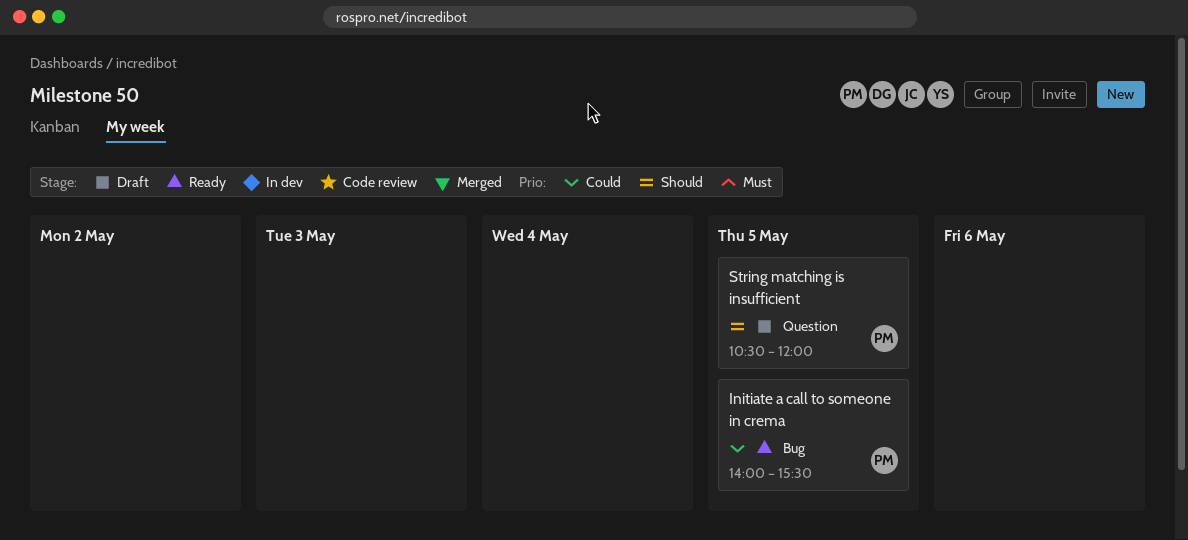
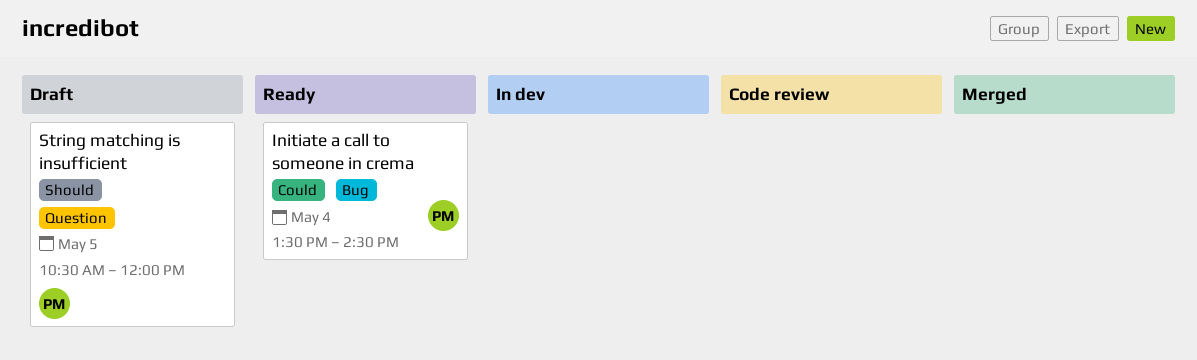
Initiate a call to someone in crema, day: May 5 -> May 4
Initiate a call to someone in crema, begins: 14:00 -> 13:30
Initiate a call to someone in crema, ends: 15:30 -> 14:30

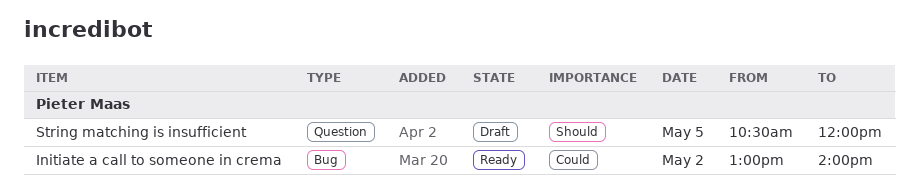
Initiate a call to someone in crema, day: May 4 -> May 2
Initiate a call to someone in crema, begins: 13:30 -> 13:00
Initiate a call to someone in crema, ends: 14:30 -> 14:00

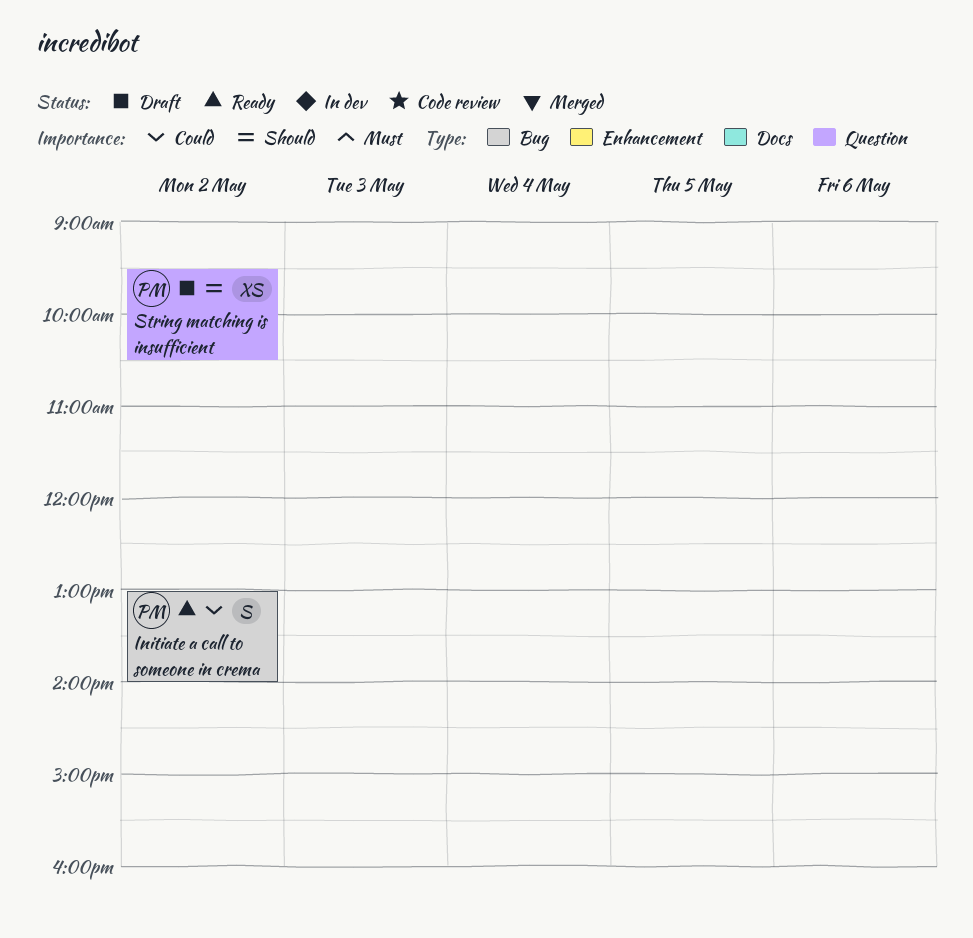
String matching is insufficient, day: May 5 -> May 2
String matching is insufficient, begins: 10:30 -> 09:30
String matching is insufficient, ends: 12:00 -> 10:30

